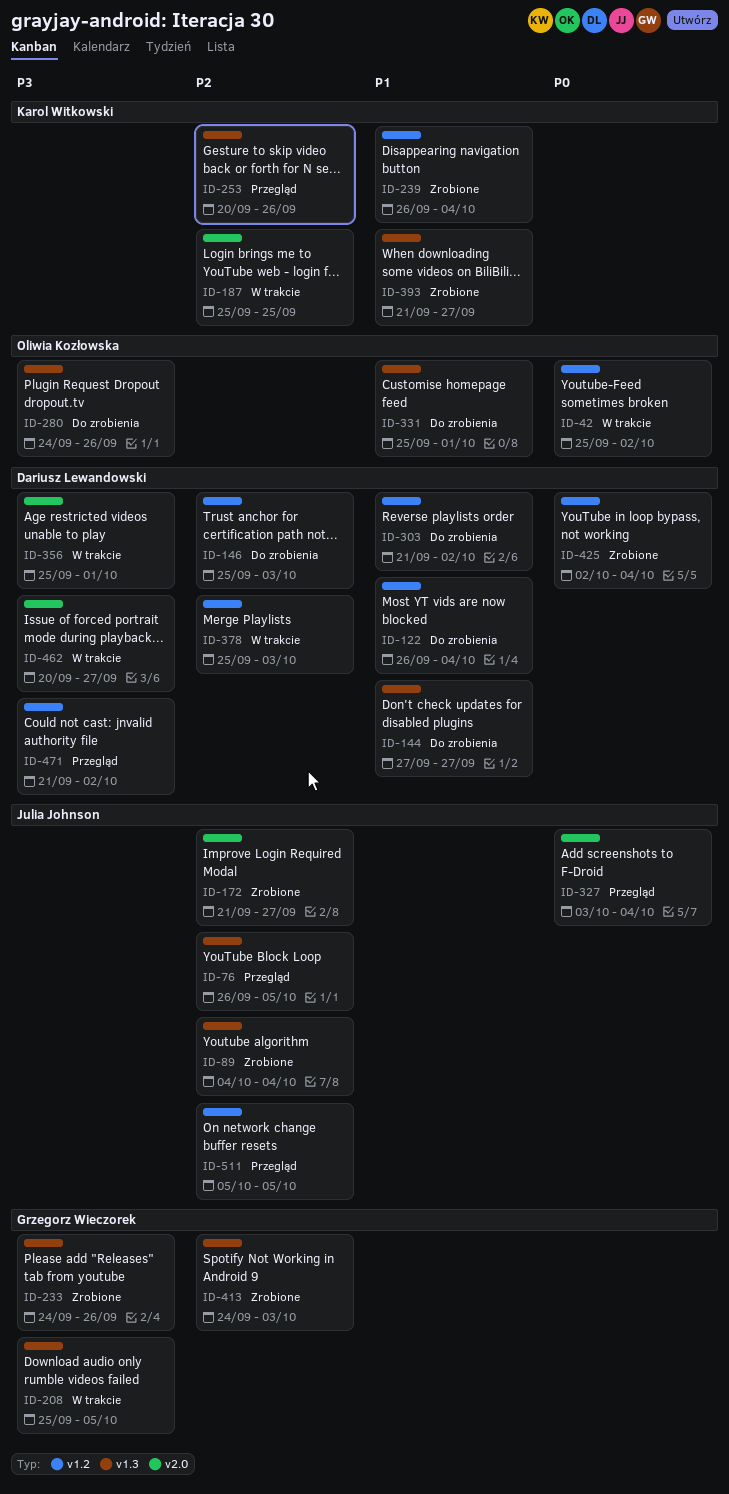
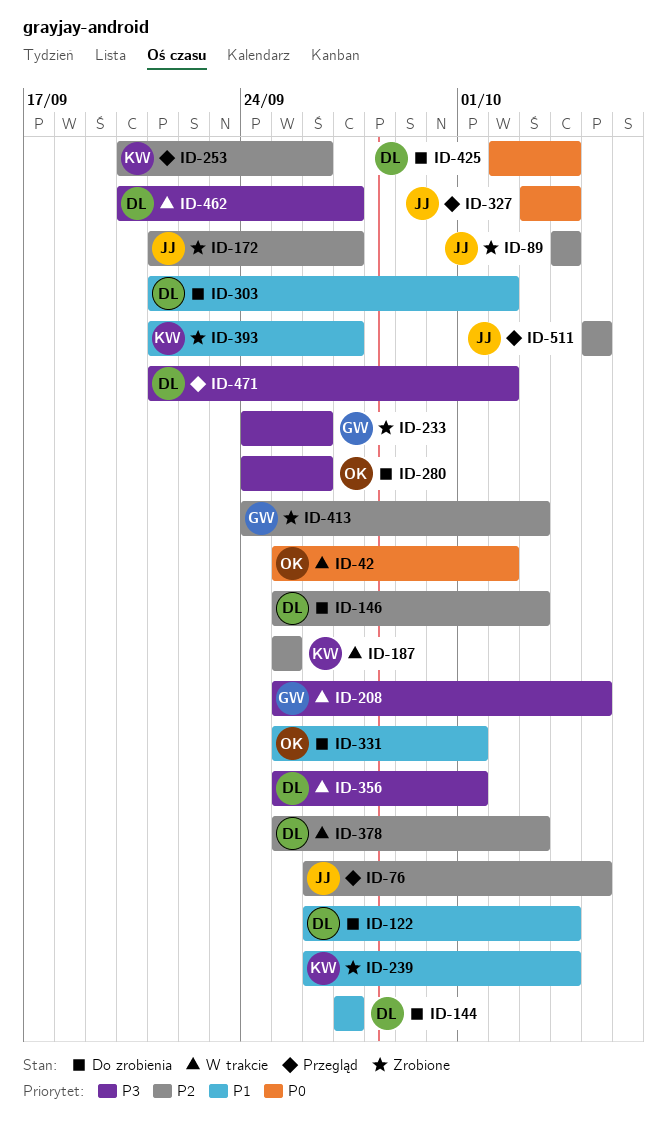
ID-425, status: Zrobione -> Do zrobienia

